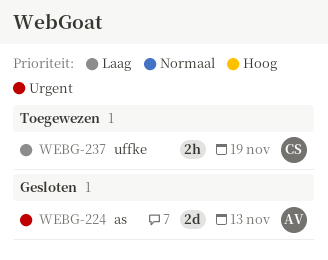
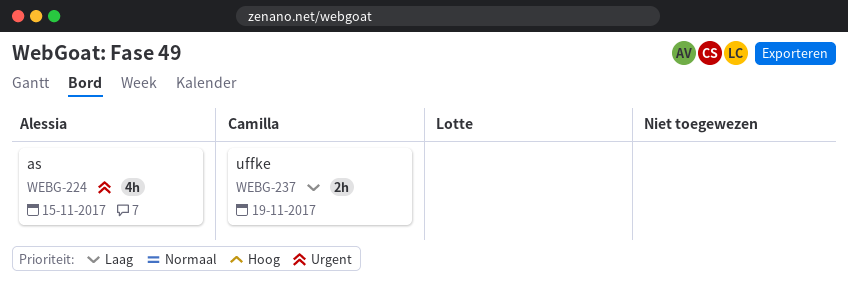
WEBG-224, estimate: 2d -> 4h
WEBG-224, due: Nov 13 -> Nov 15

